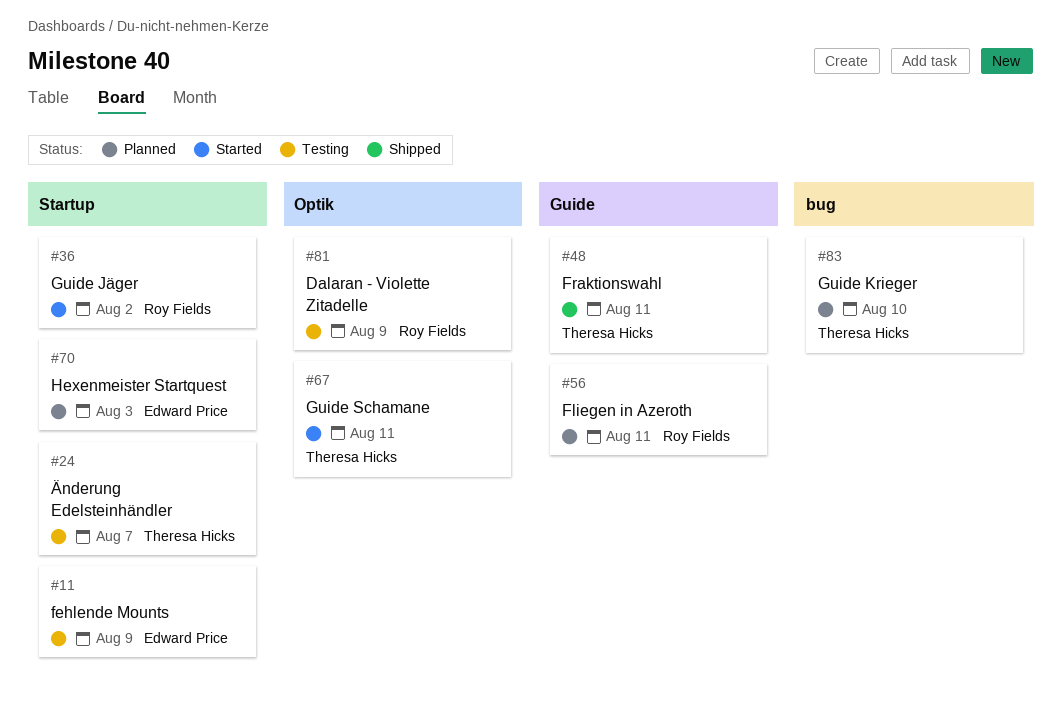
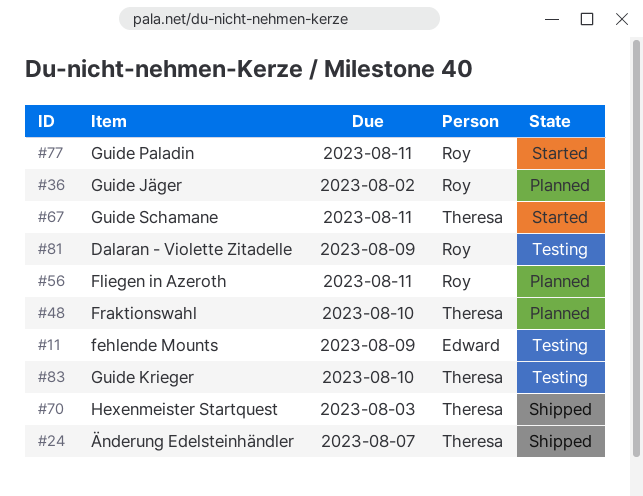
#24, status: Testing -> Shipped
#36, status: Started -> Planned
#48, status: Shipped -> Planned
#48, due: Aug 11 -> Aug 10
#70, status: Planned -> Shipped
#70, owner: Edward Price -> Theresa Hicks
#77: none -> present
#83, status: Planned -> Testing

